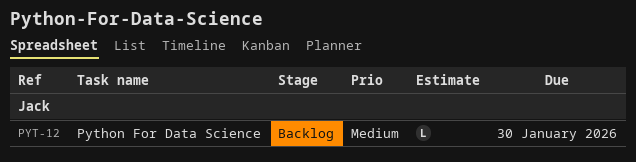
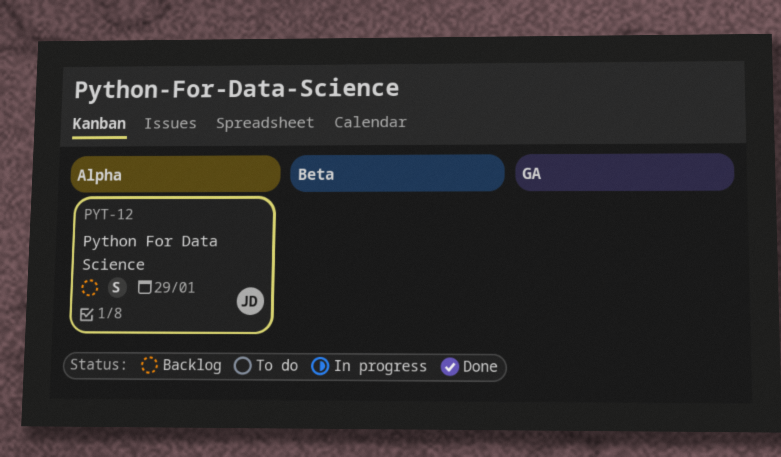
PYT-12, estimate: L -> S
PYT-12, due: Jan 30 -> Jan 29

